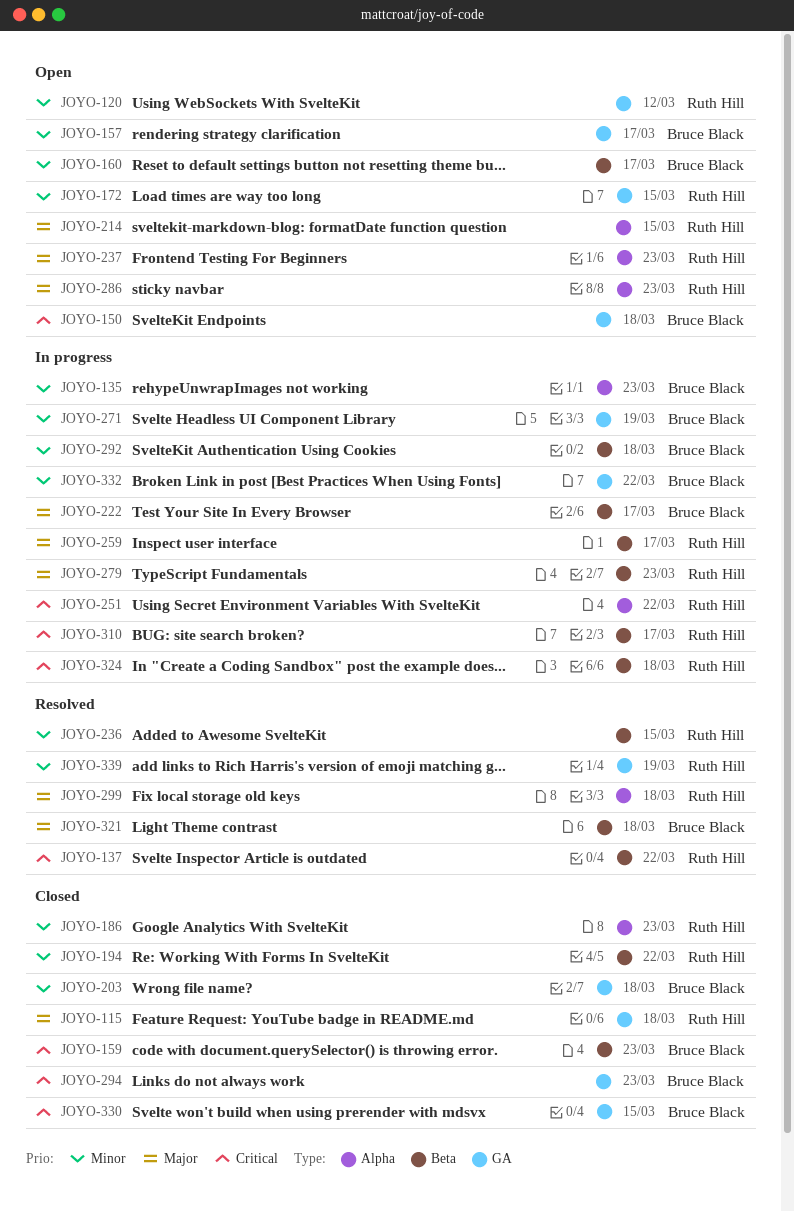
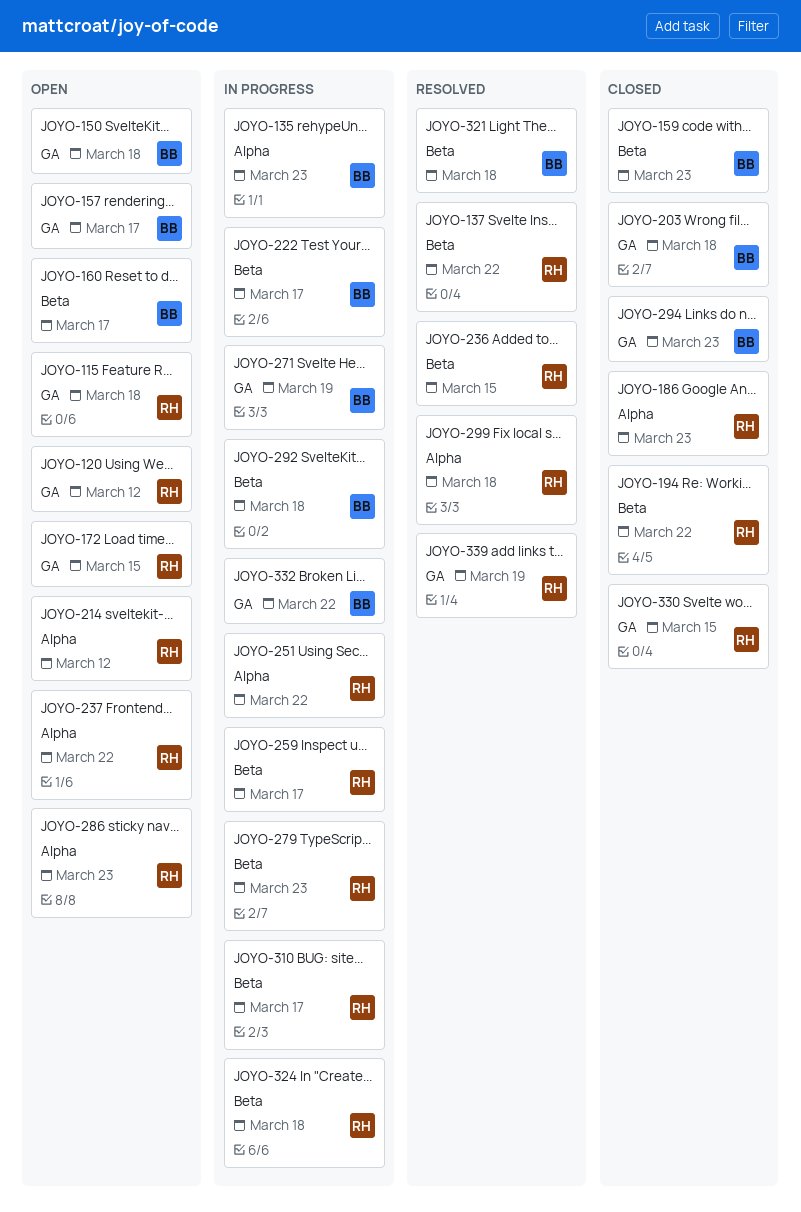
JOYO-115, status: Closed -> Open
JOYO-214, due: Mar 15 -> Mar 12
JOYO-237, due: Mar 23 -> Mar 22
JOYO-330, owner: Bruce Black -> Ruth Hill

